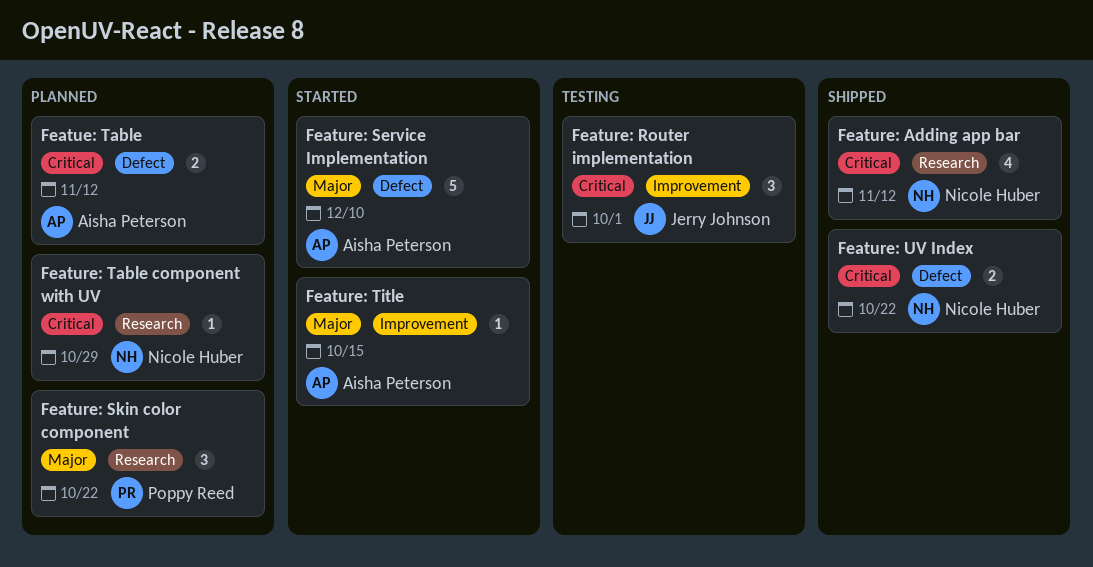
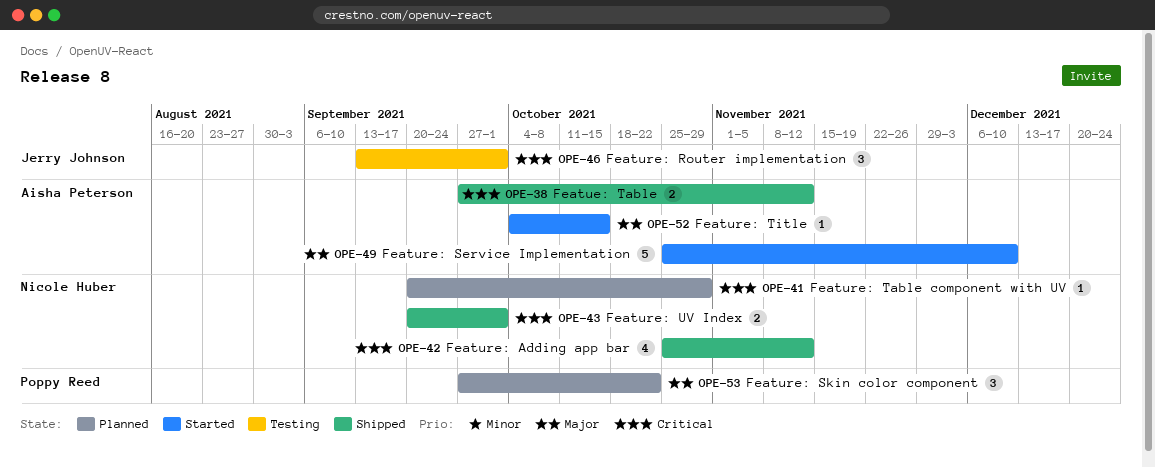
Featue: Table, status: Planned -> Shipped
Feature: UV Index, due: Oct 22 -> Oct 1

